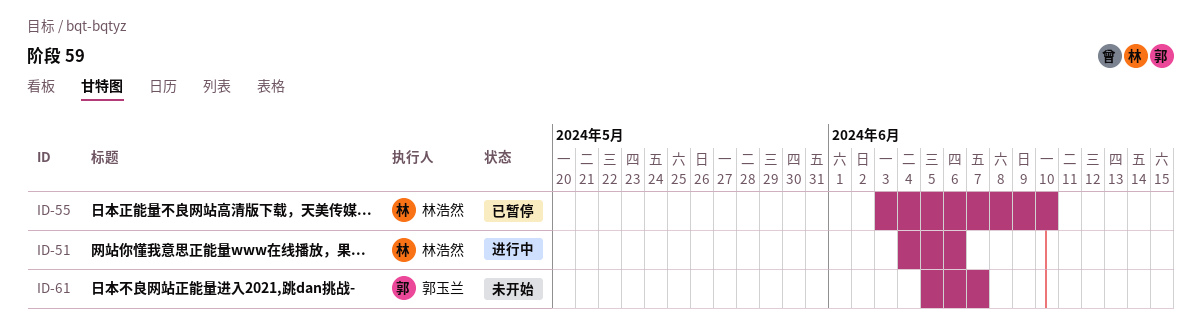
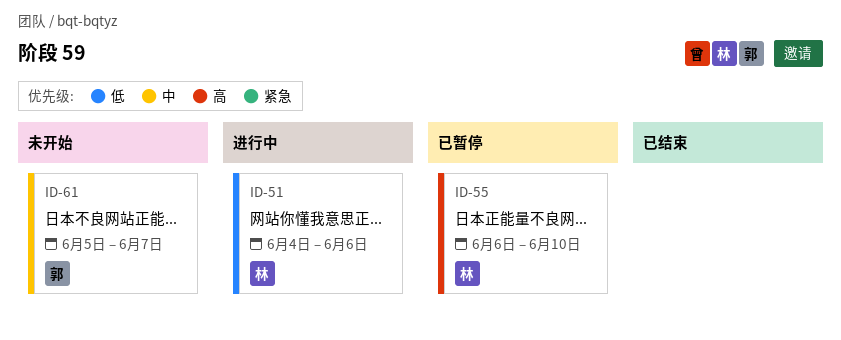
ID-55, start: Jun 3 -> Jun 6

